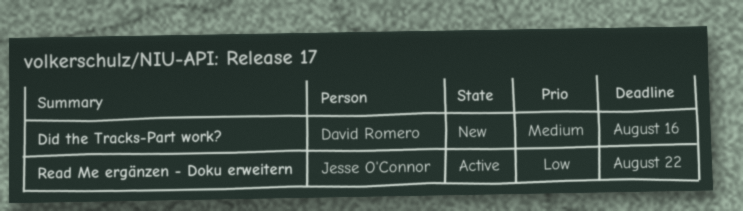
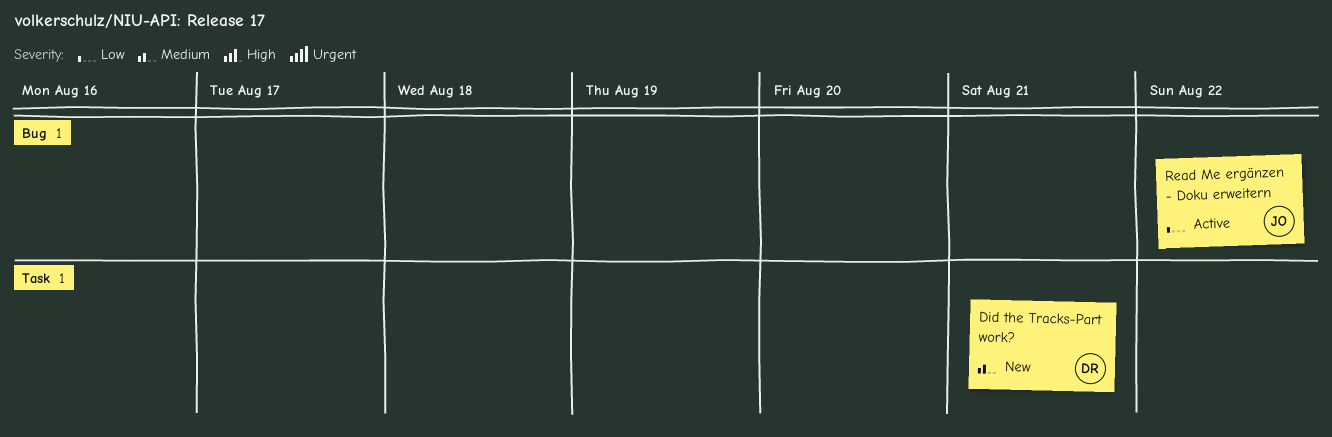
Did the Tracks-Part work?, due: Aug 16 -> Aug 21

